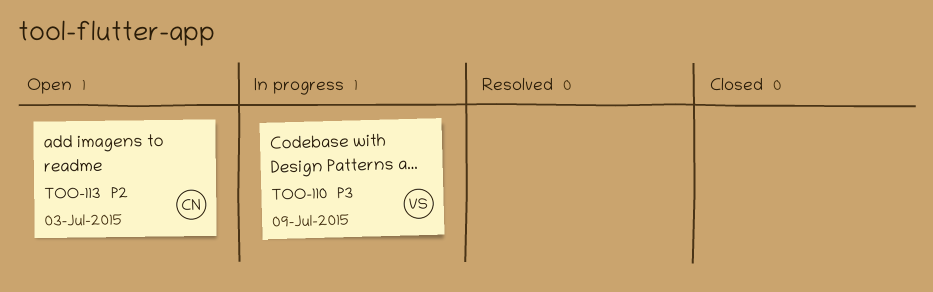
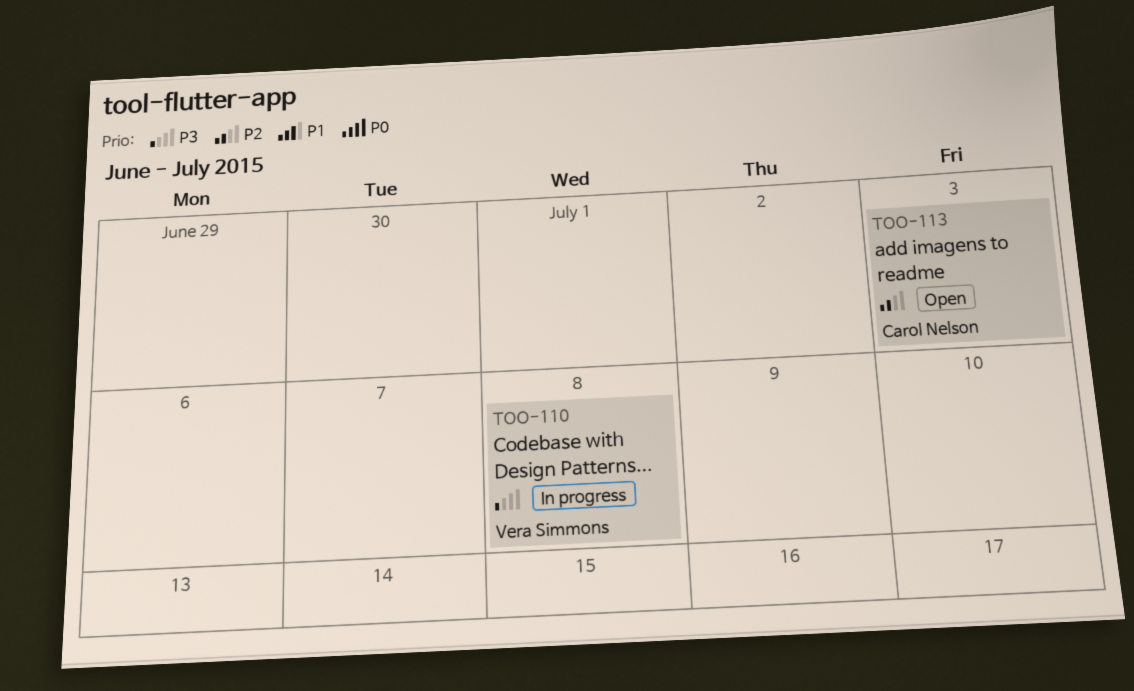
TOO-110, due: Jul 9 -> Jul 8

